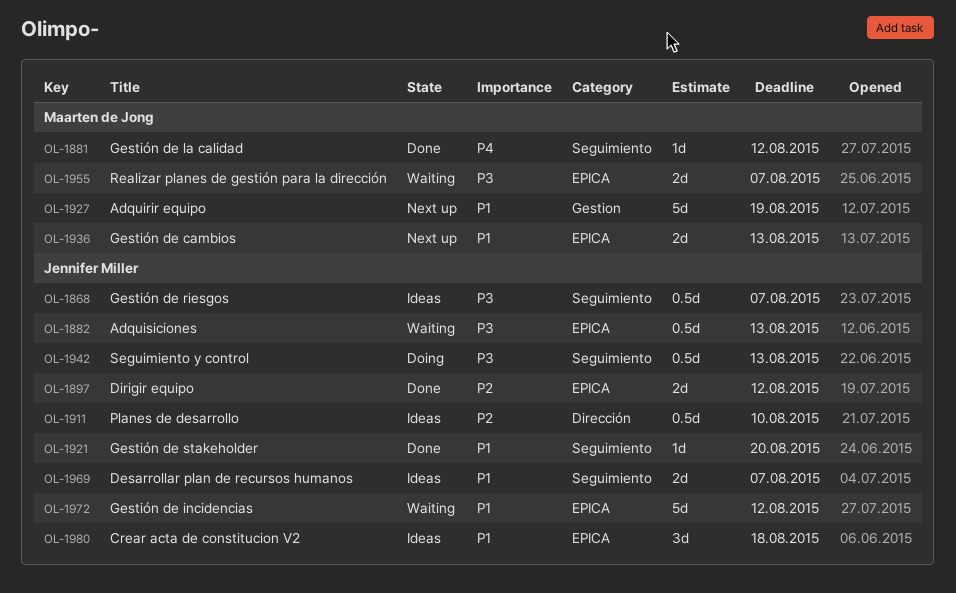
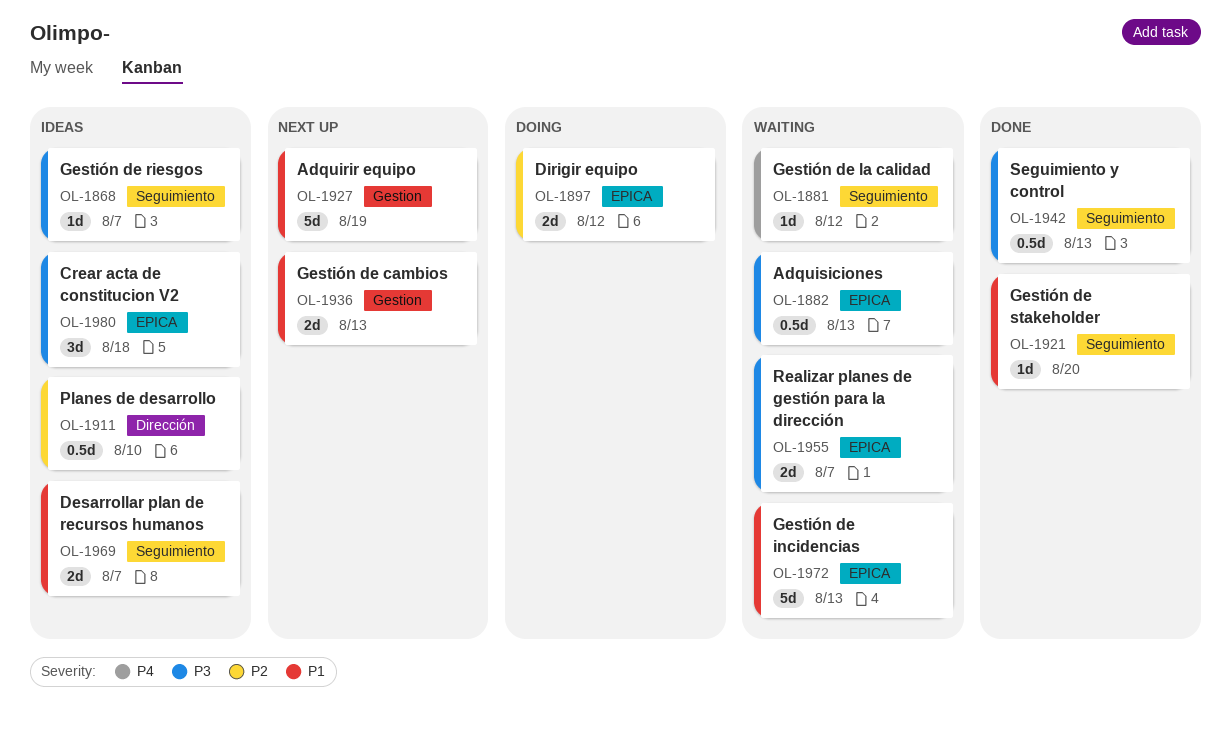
OL-1868, estimate: 0.5d -> 1d
OL-1881, status: Done -> Waiting
OL-1897, status: Done -> Doing
OL-1936, label: EPICA -> Gestion
OL-1942, status: Doing -> Done
OL-1972, due: Aug 12 -> Aug 13
OL-1980, priority: P1 -> P3

